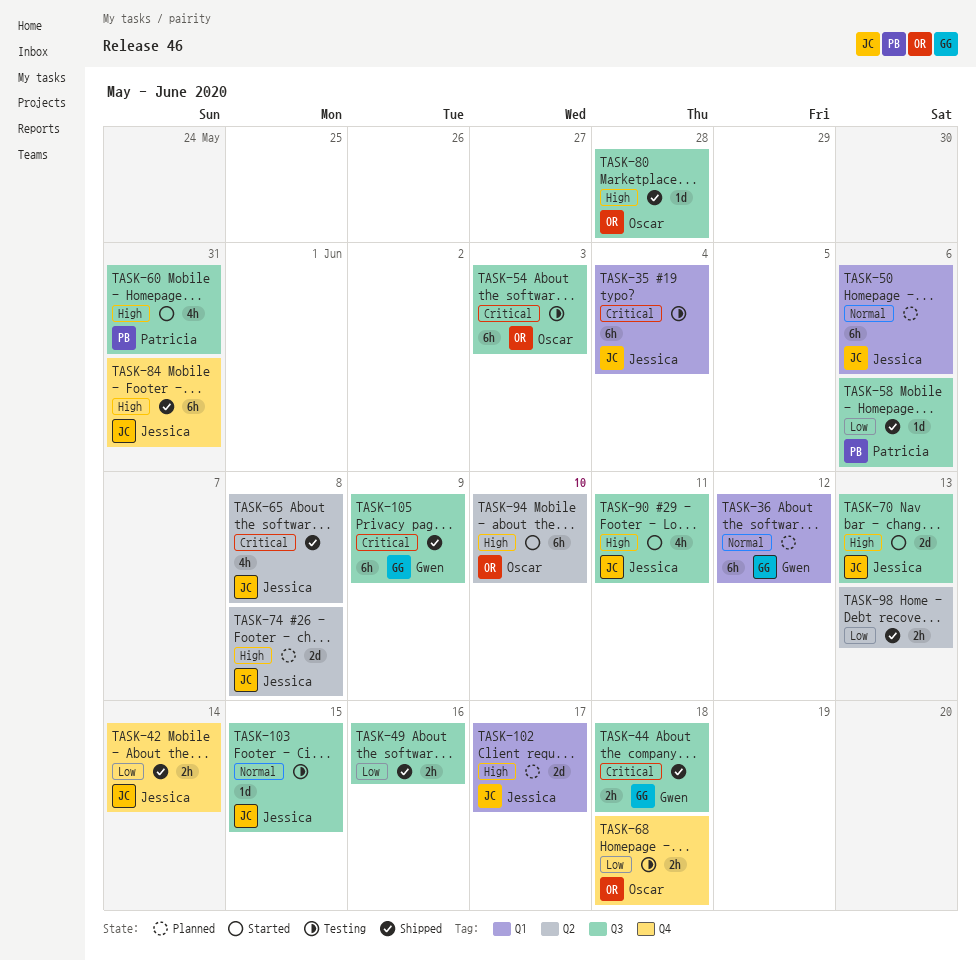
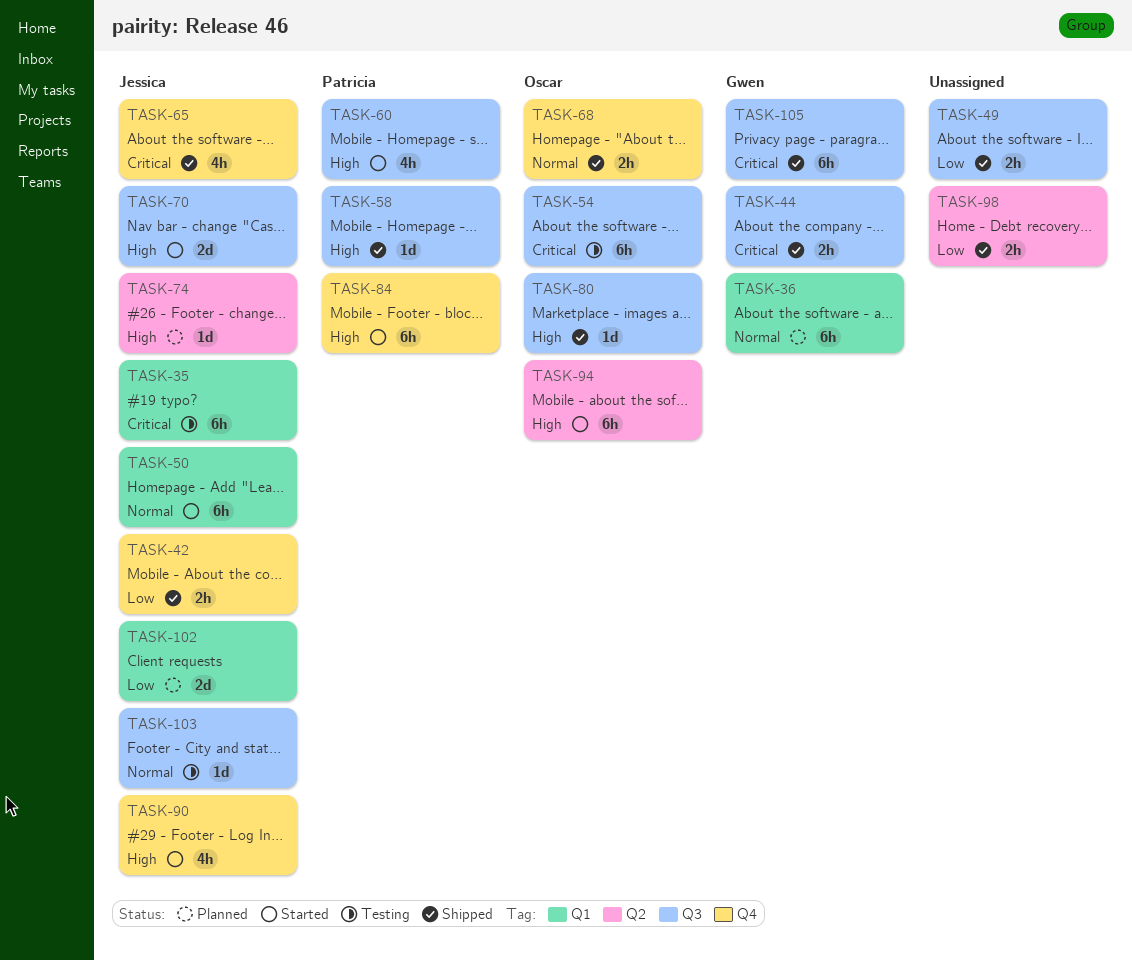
TASK-50, status: Planned -> Started
TASK-58, priority: Low -> High
TASK-65, label: Q2 -> Q4
TASK-68, status: Testing -> Shipped
TASK-68, priority: Low -> Normal
TASK-74, estimate: 2d -> 1d
TASK-84, status: Shipped -> Started
TASK-84, owner: Jessica -> Patricia
TASK-90, label: Q3 -> Q4
TASK-102, priority: High -> Low

